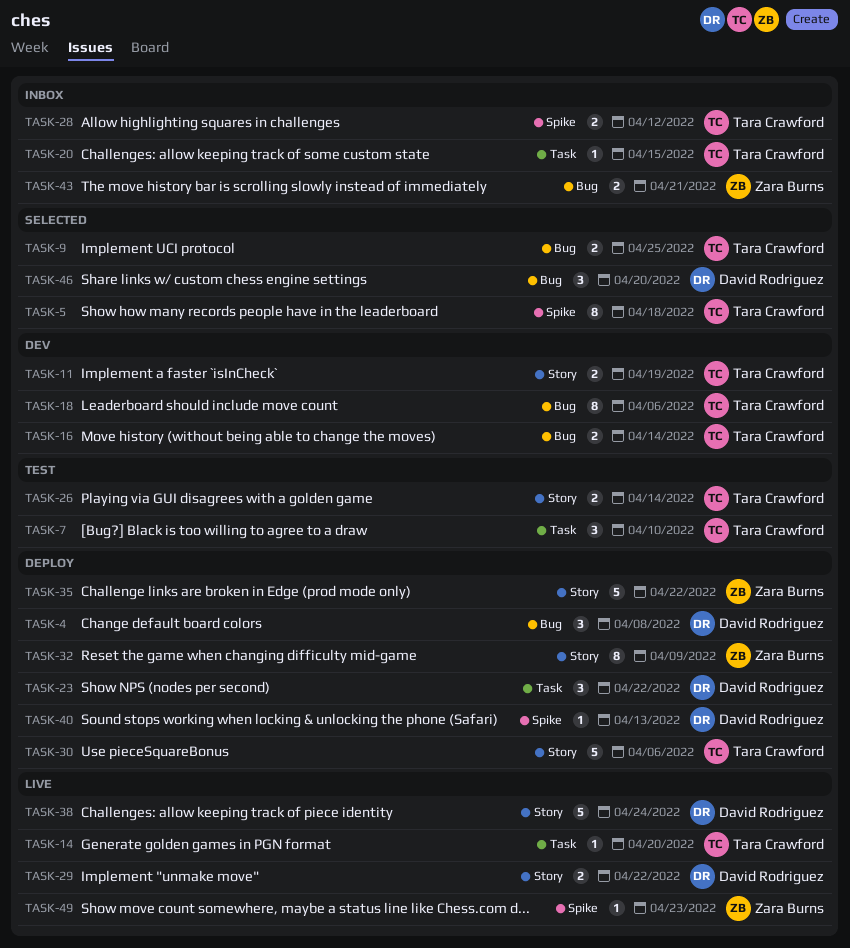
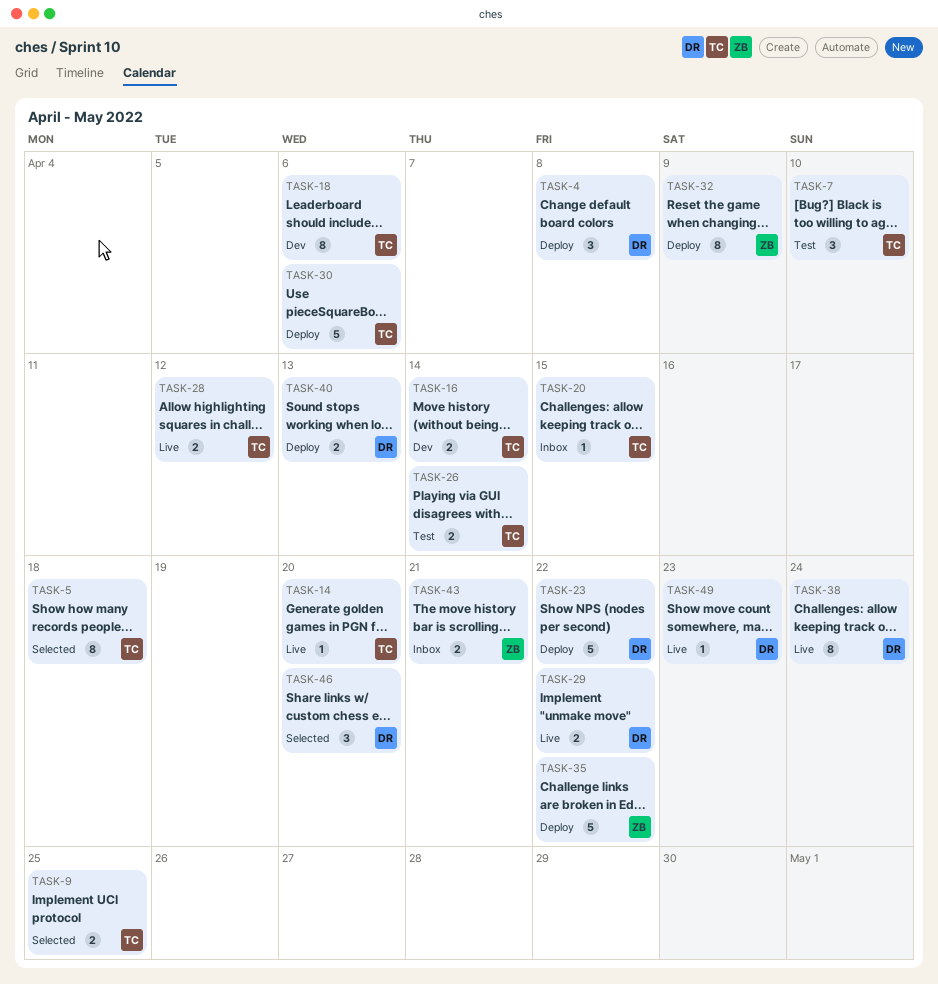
TASK-11: present -> none
TASK-23, estimate: 3 -> 5
TASK-28, status: Inbox -> Live
TASK-38, estimate: 5 -> 8
TASK-40, estimate: 1 -> 2
TASK-49, owner: Zara Burns -> David Rodriguez

